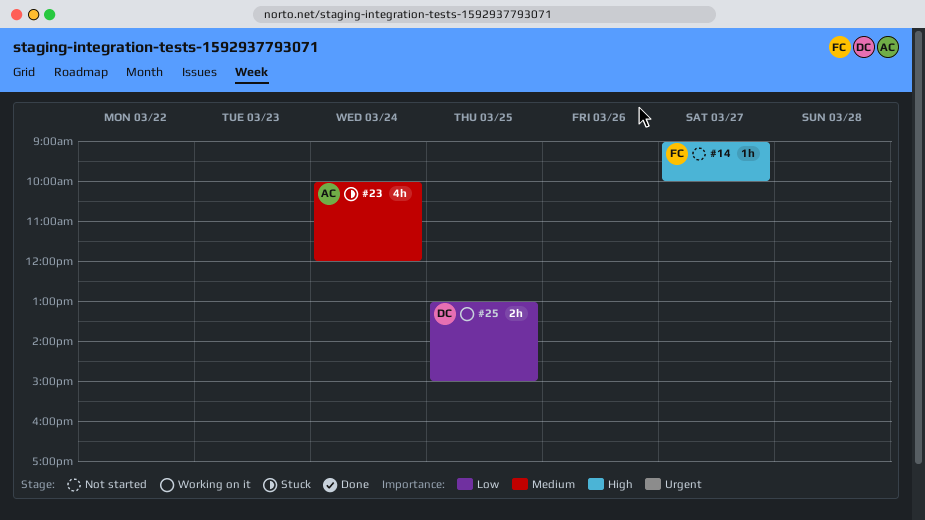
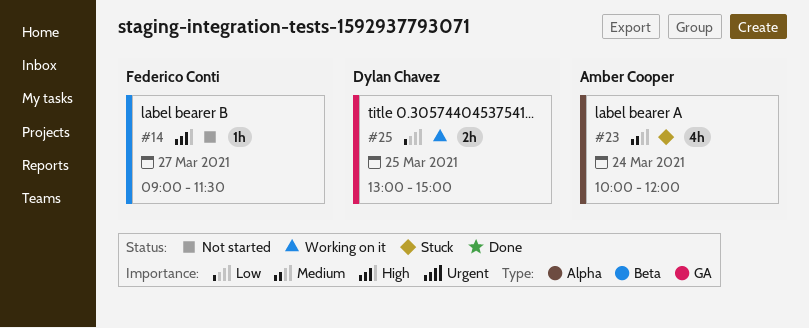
#14, ends: 10:00 -> 11:30

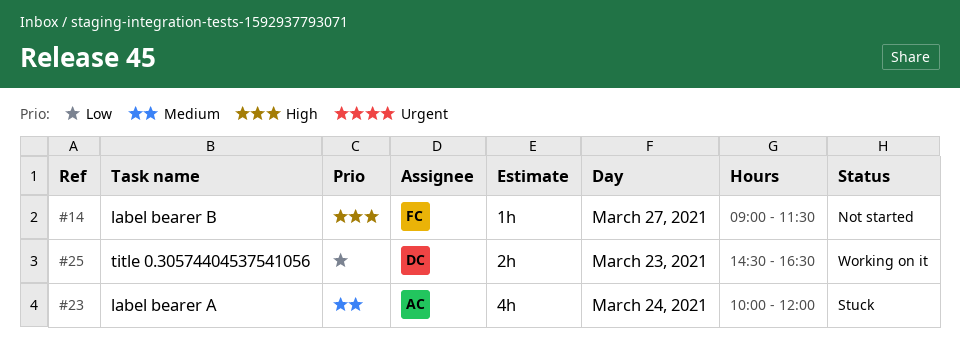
#25, day: Mar 25 -> Mar 23
#25, begins: 13:00 -> 14:30
#25, ends: 15:00 -> 16:30

